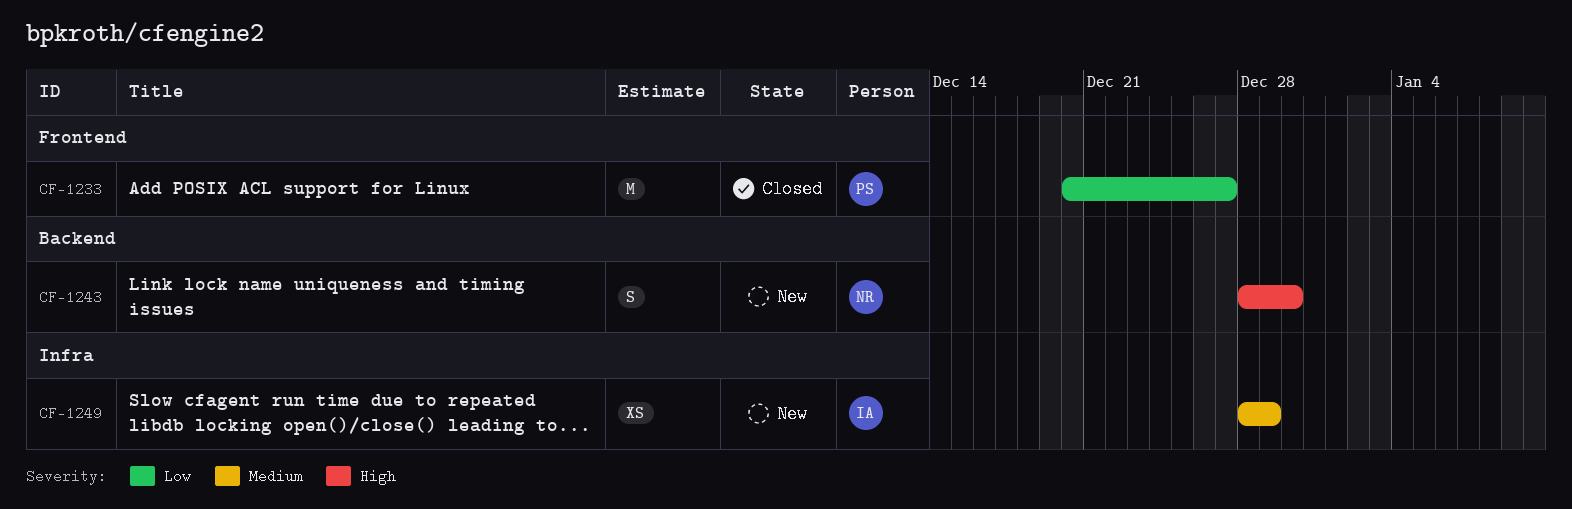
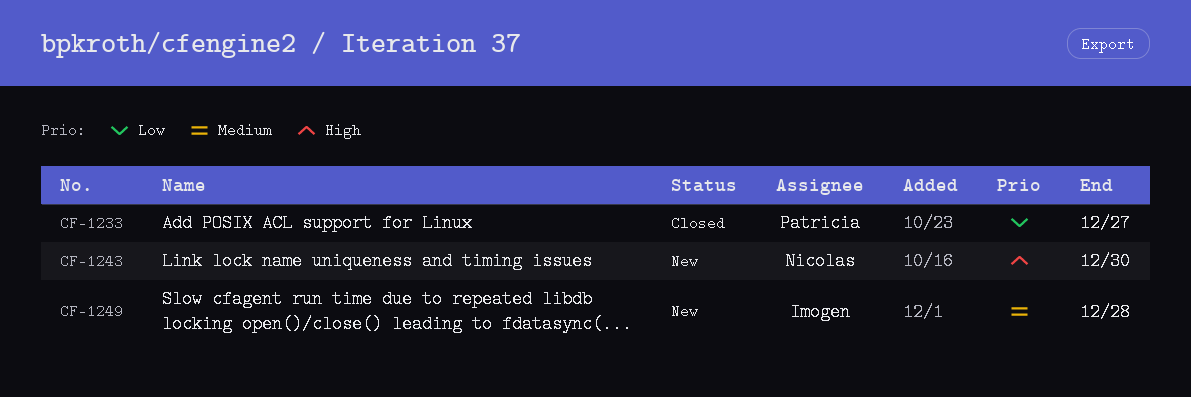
CF-1249, due: Dec 29 -> Dec 28

